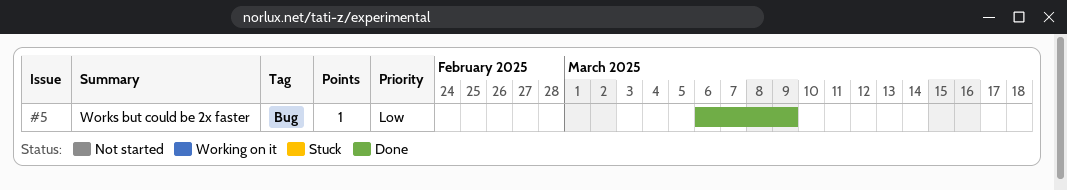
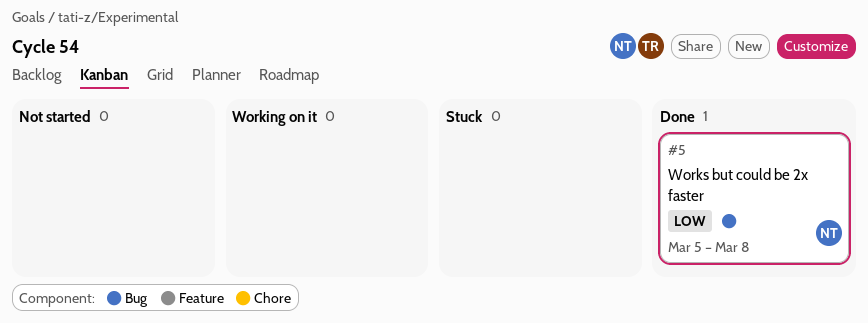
#5, start: Mar 6 -> Mar 5
#5, due: Mar 9 -> Mar 8

